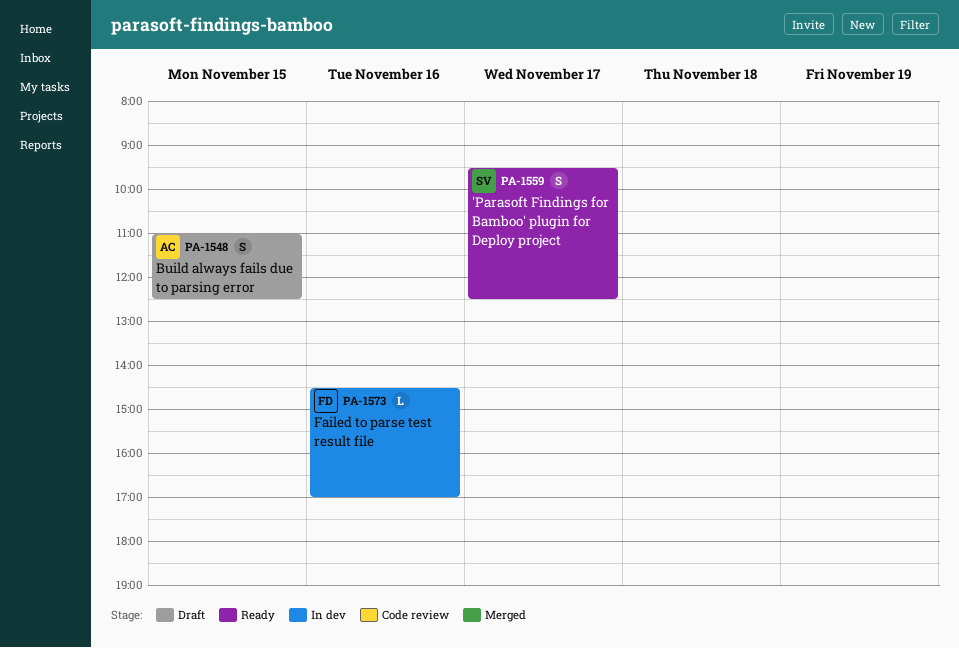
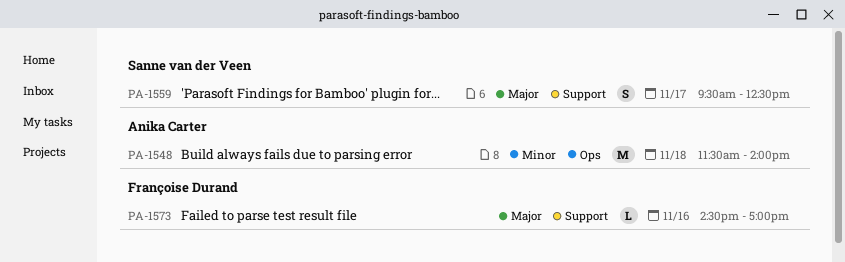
PA-1548, estimate: S -> M
PA-1548, day: Nov 15 -> Nov 18
PA-1548, begins: 11:00 -> 11:30
PA-1548, ends: 12:30 -> 14:00

